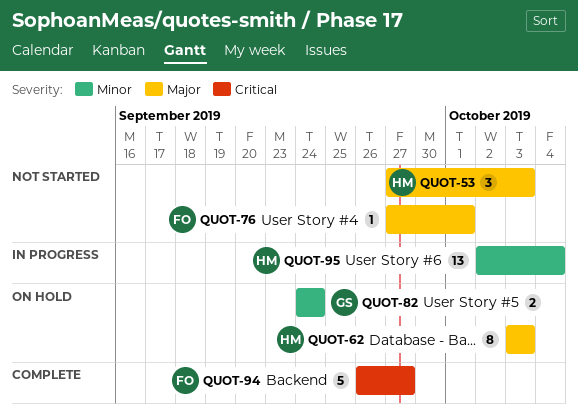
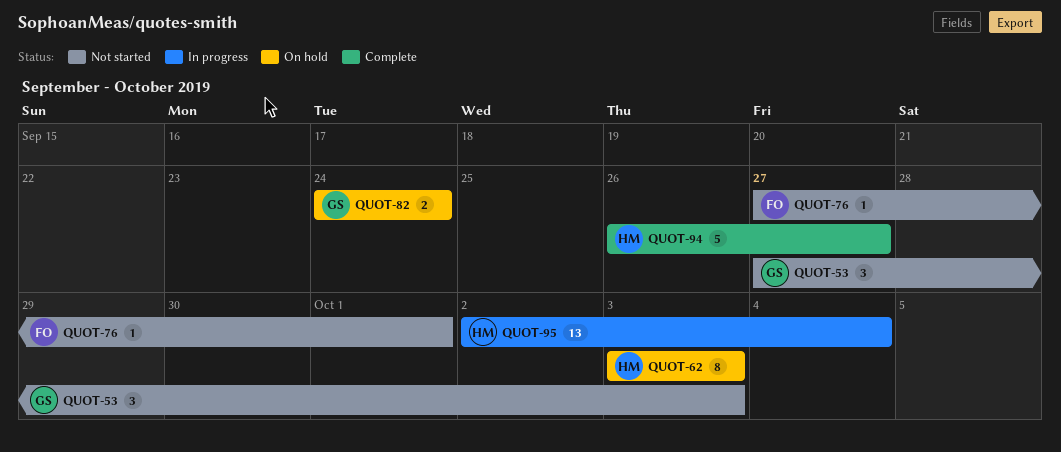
QUOT-53, owner: HM -> GS
QUOT-94, owner: FO -> HM

